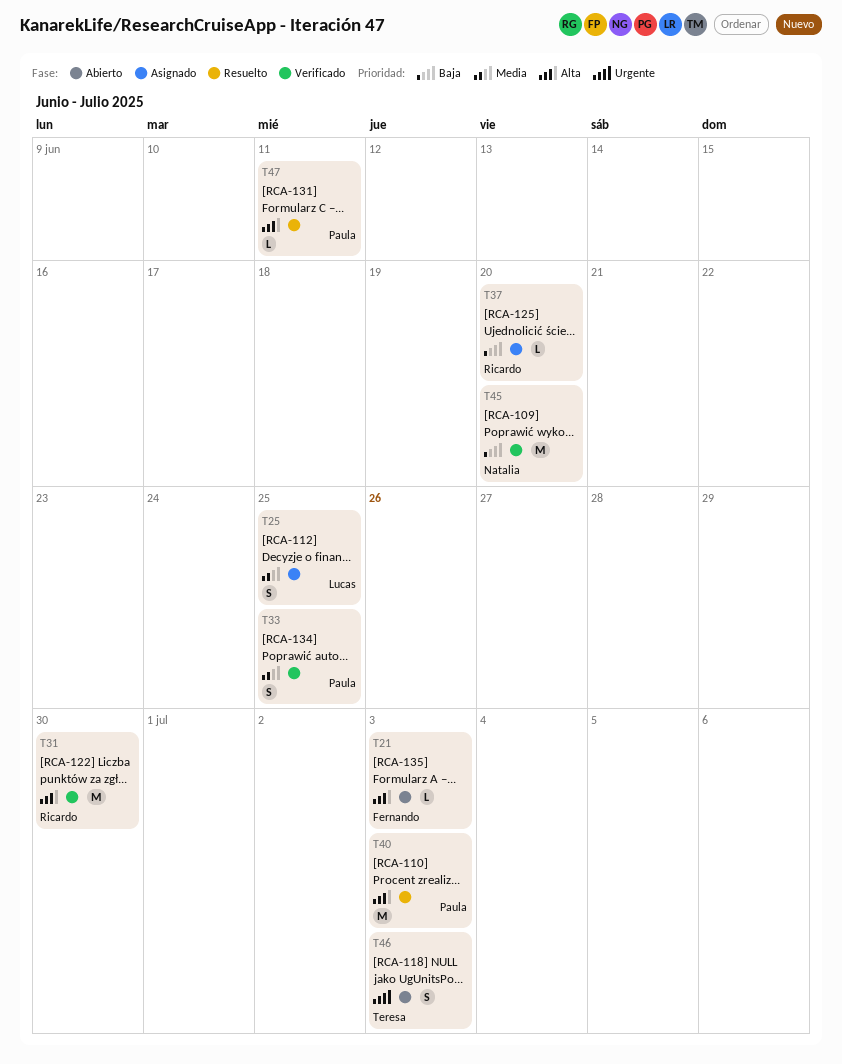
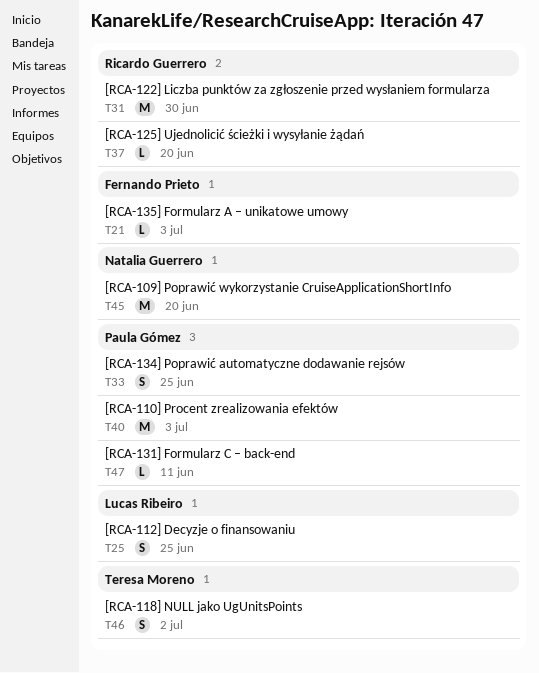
T46, due: Jul 3 -> Jul 2

